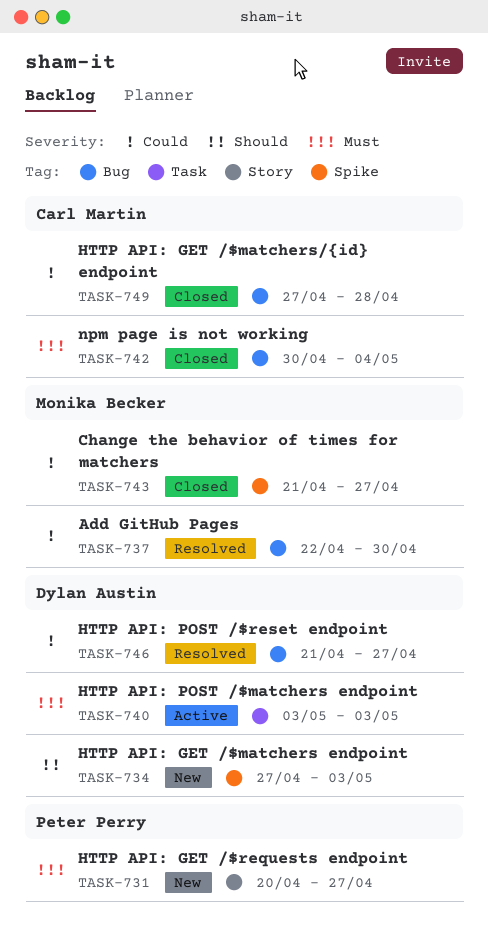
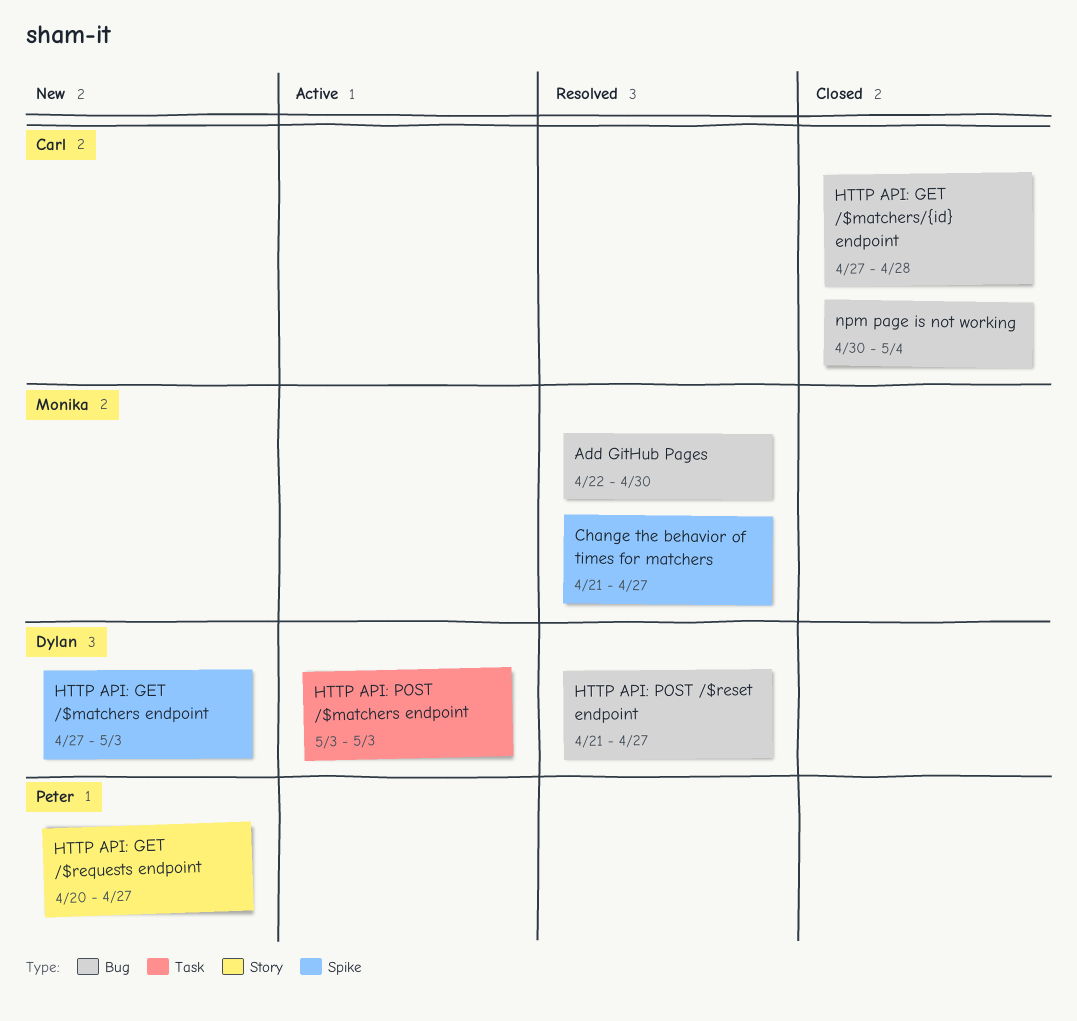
Change the behavior of times for matchers, status: Closed -> Resolved

